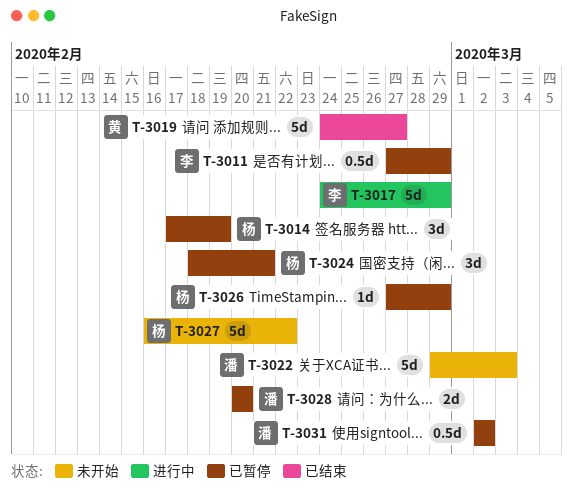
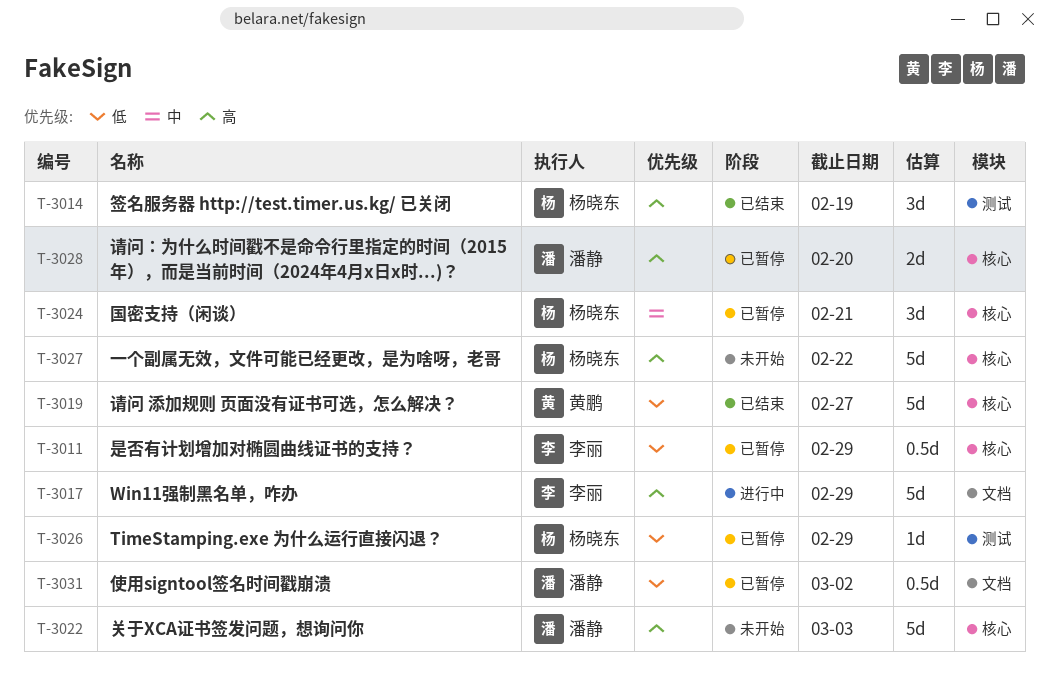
T-3014, status: 已暂停 -> 已结束

